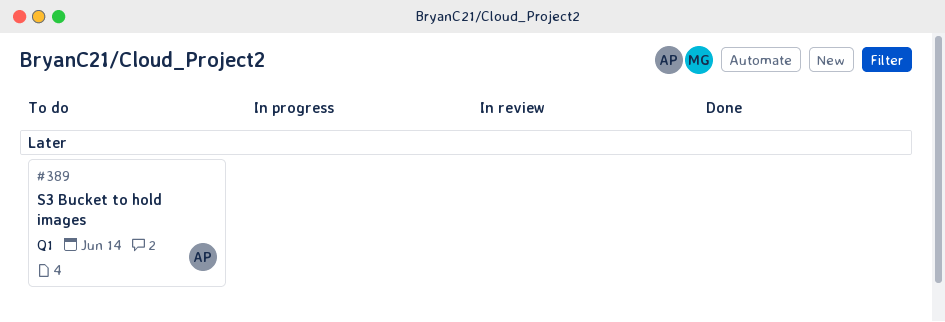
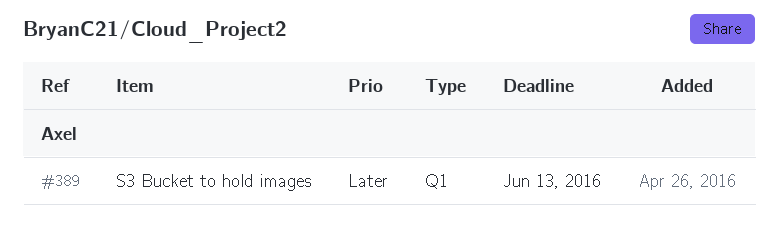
#389, due: Jun 14 -> Jun 13

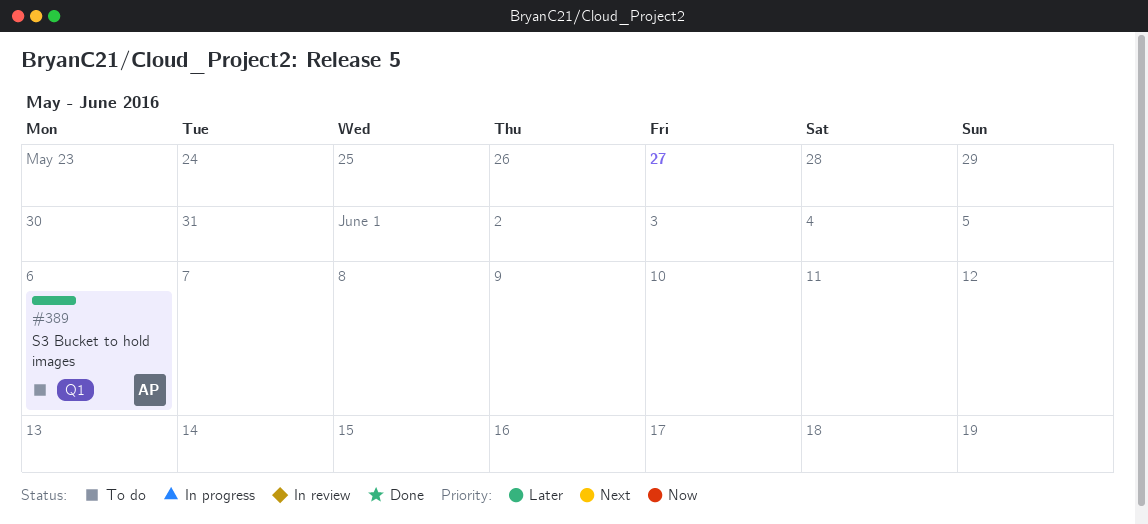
#389, due: Jun 13 -> Jun 6

